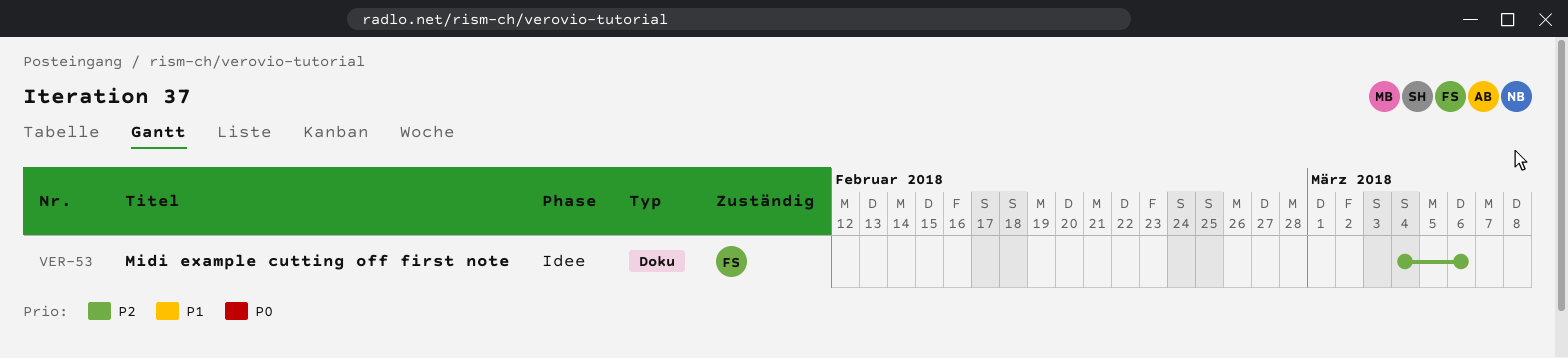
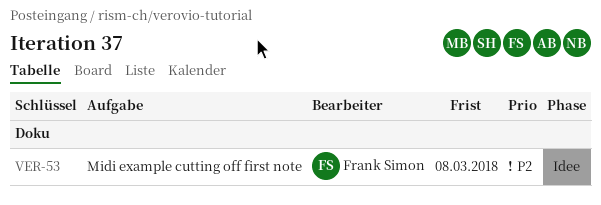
VER-53, due: Mar 6 -> Mar 8

